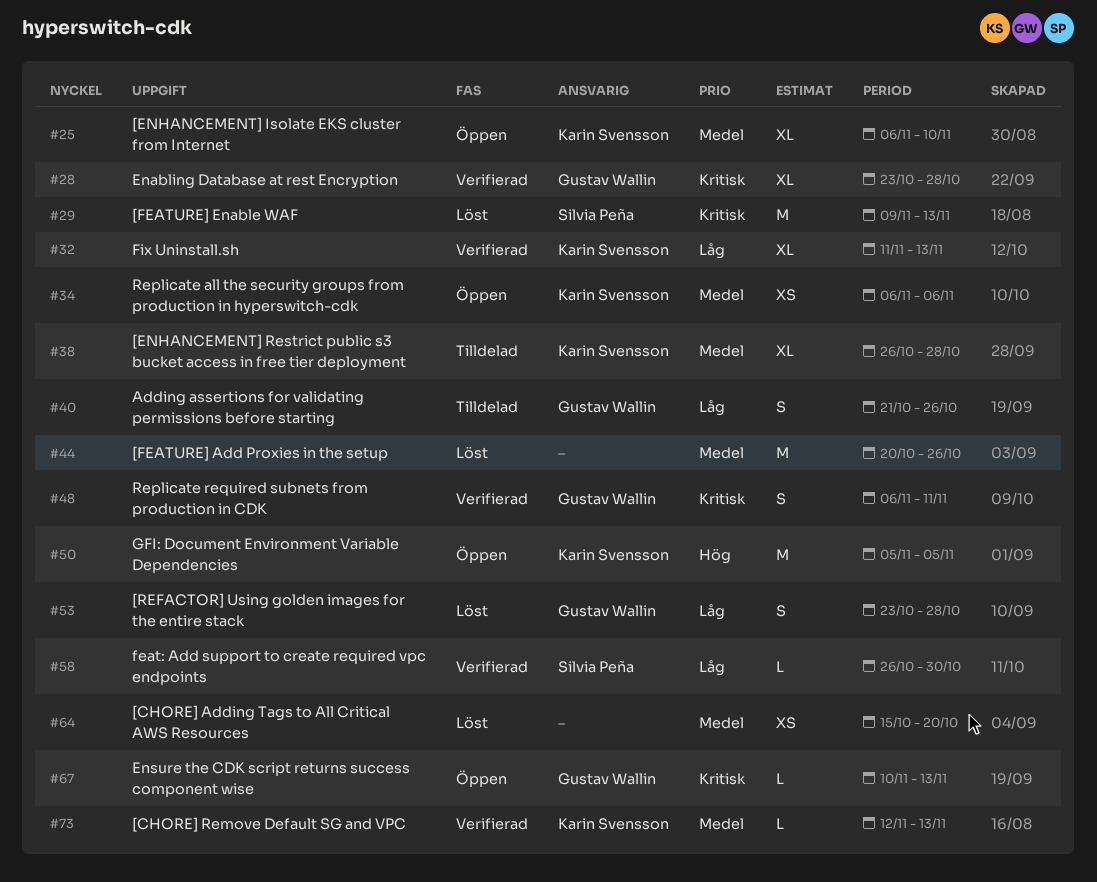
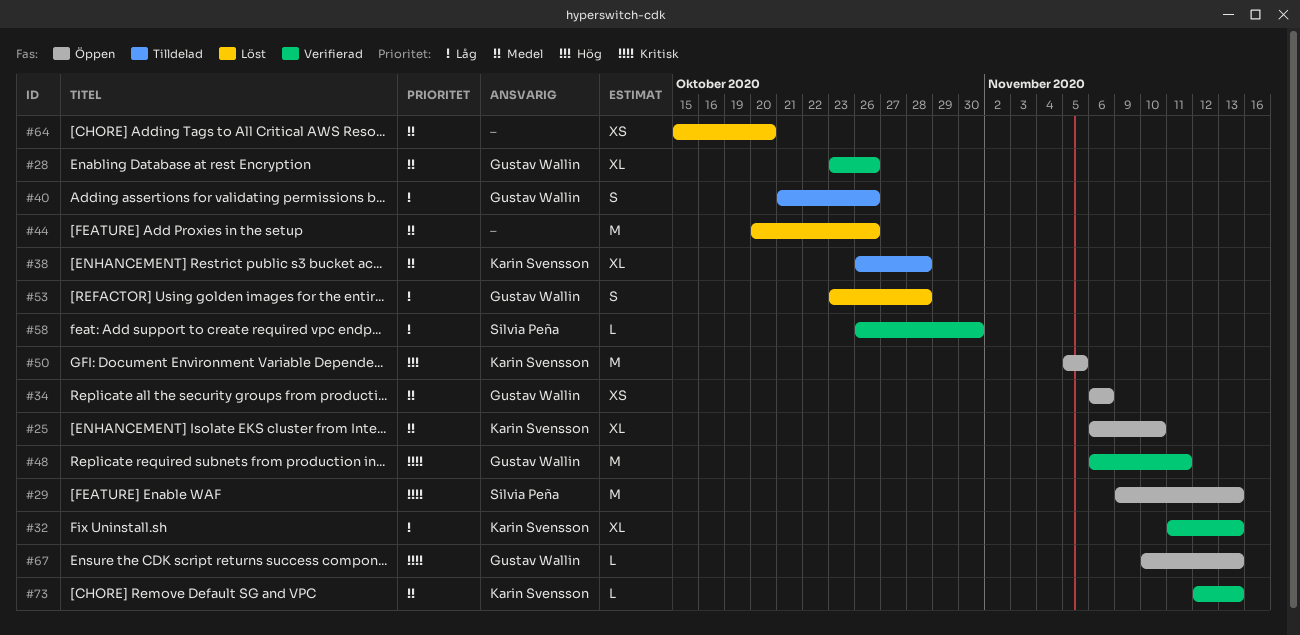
#28, priority: Kritisk -> Medel
#28, due: Oct 28 -> Oct 26
#29, status: Löst -> Öppen
#34, owner: Karin Svensson -> Gustav Wallin
#48, estimate: S -> M

